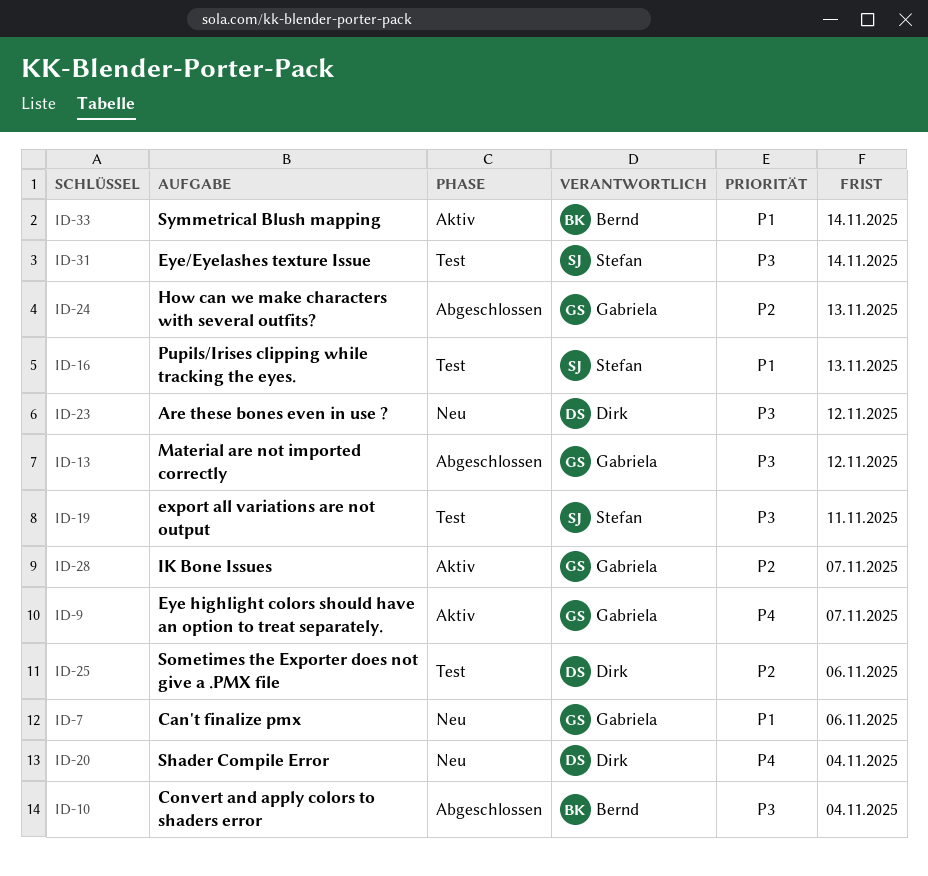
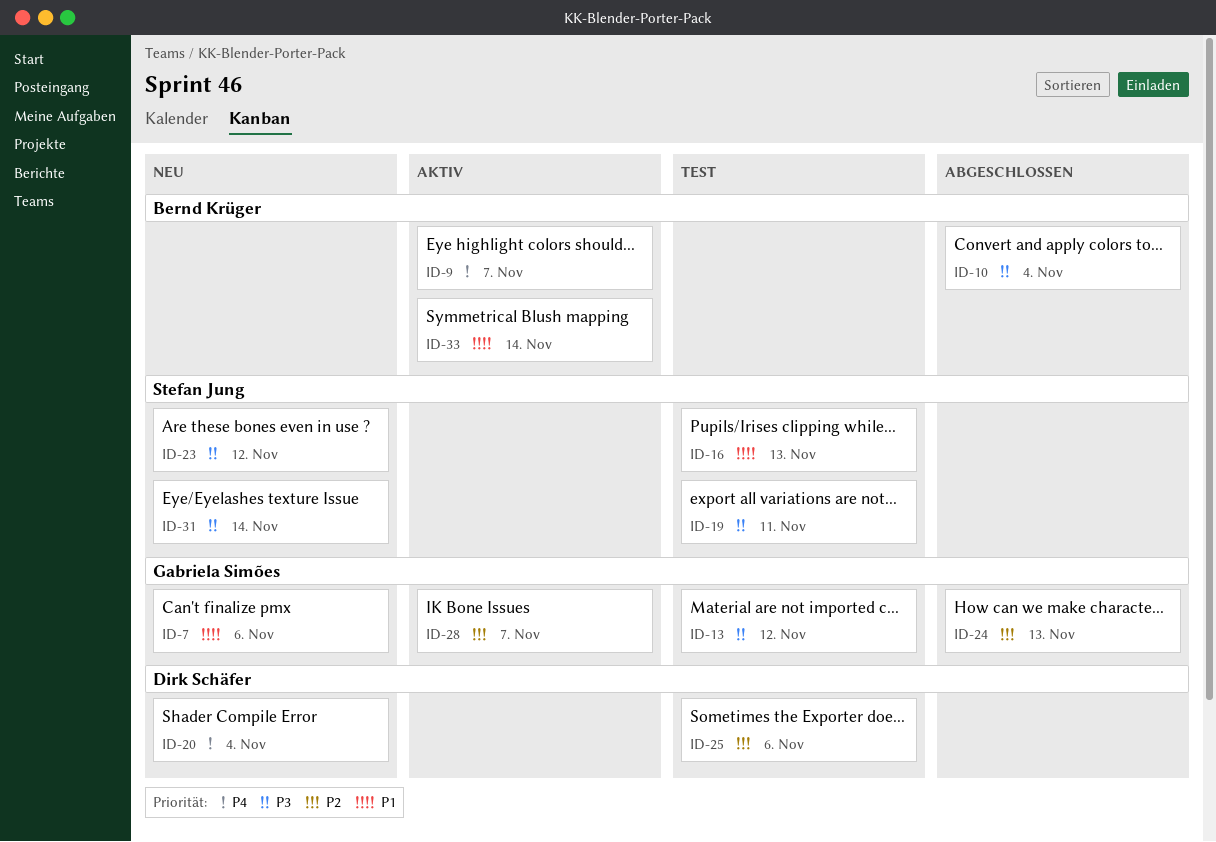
ID-9, owner: Gabriela Simões -> Bernd Krüger
ID-13, status: Abgeschlossen -> Test
ID-23, owner: Dirk Schäfer -> Stefan Jung
ID-31, status: Test -> Neu

